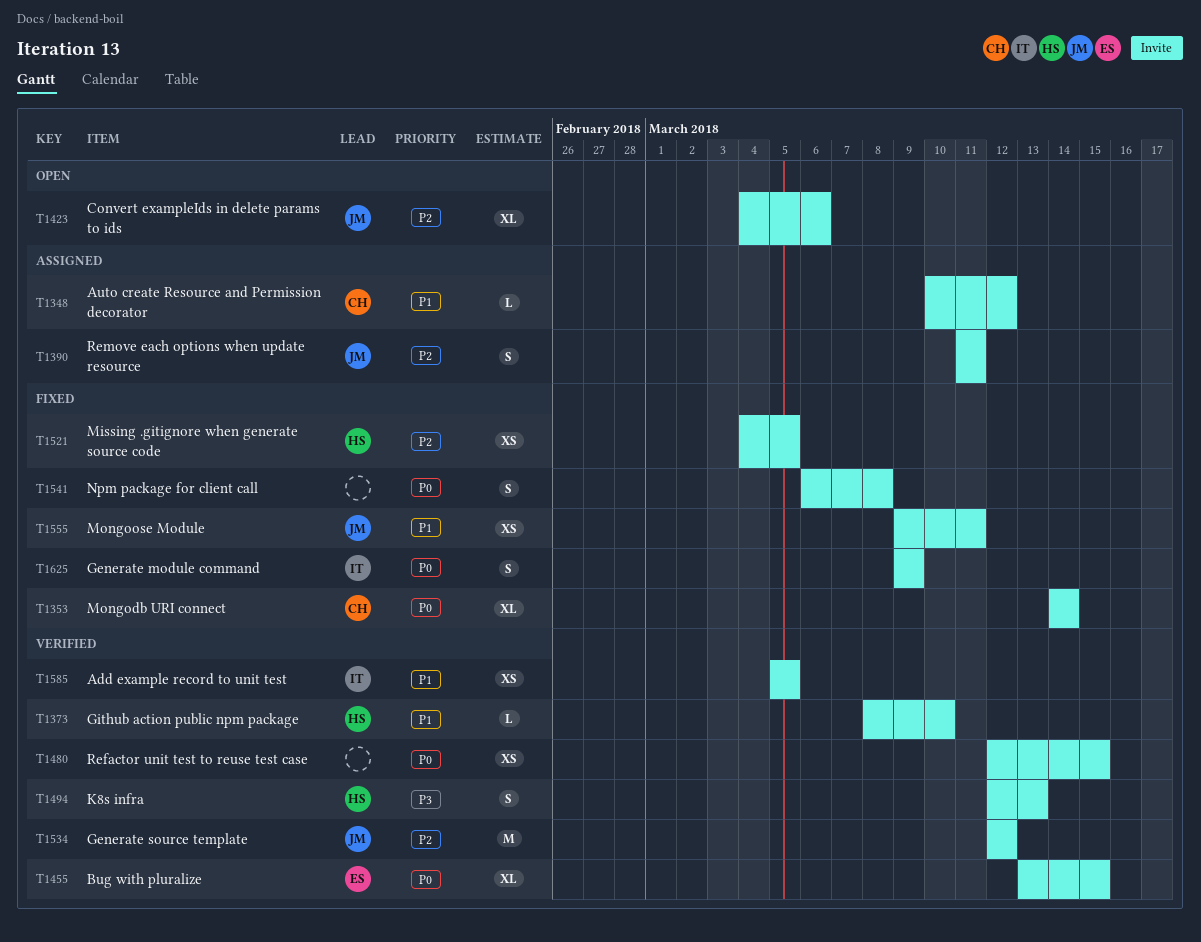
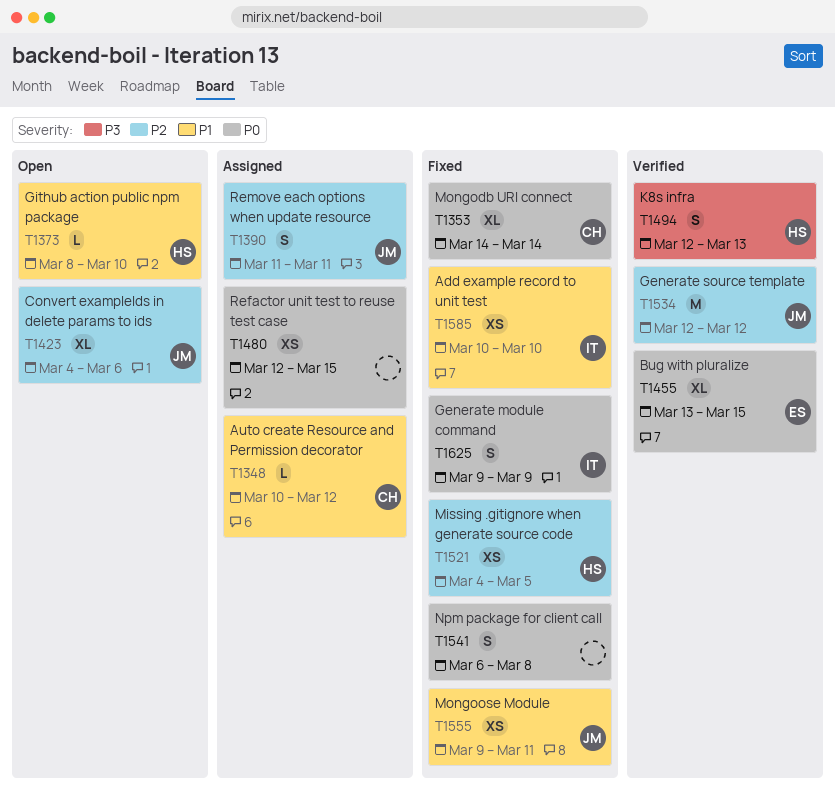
T1373, status: Verified -> Open
T1480, status: Verified -> Assigned
T1585, status: Verified -> Fixed
T1585, start: Mar 5 -> Mar 10
T1585, due: Mar 5 -> Mar 10

